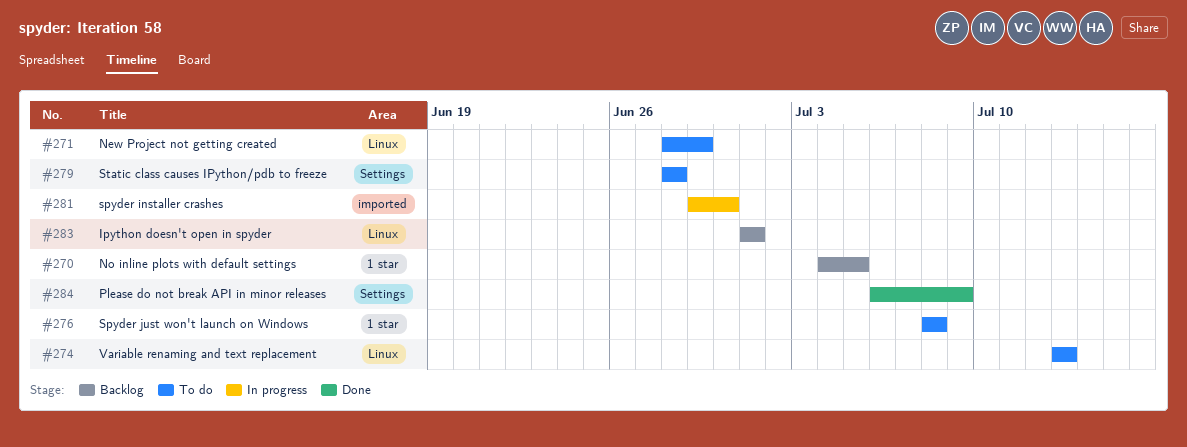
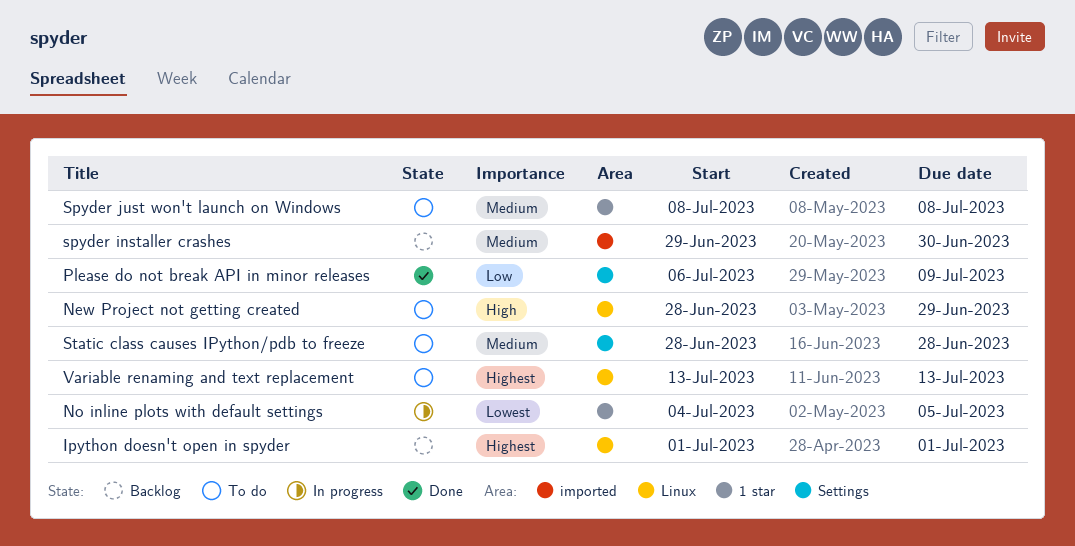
No inline plots with default settings, status: Backlog -> In progress
spyder installer crashes, status: In progress -> Backlog

